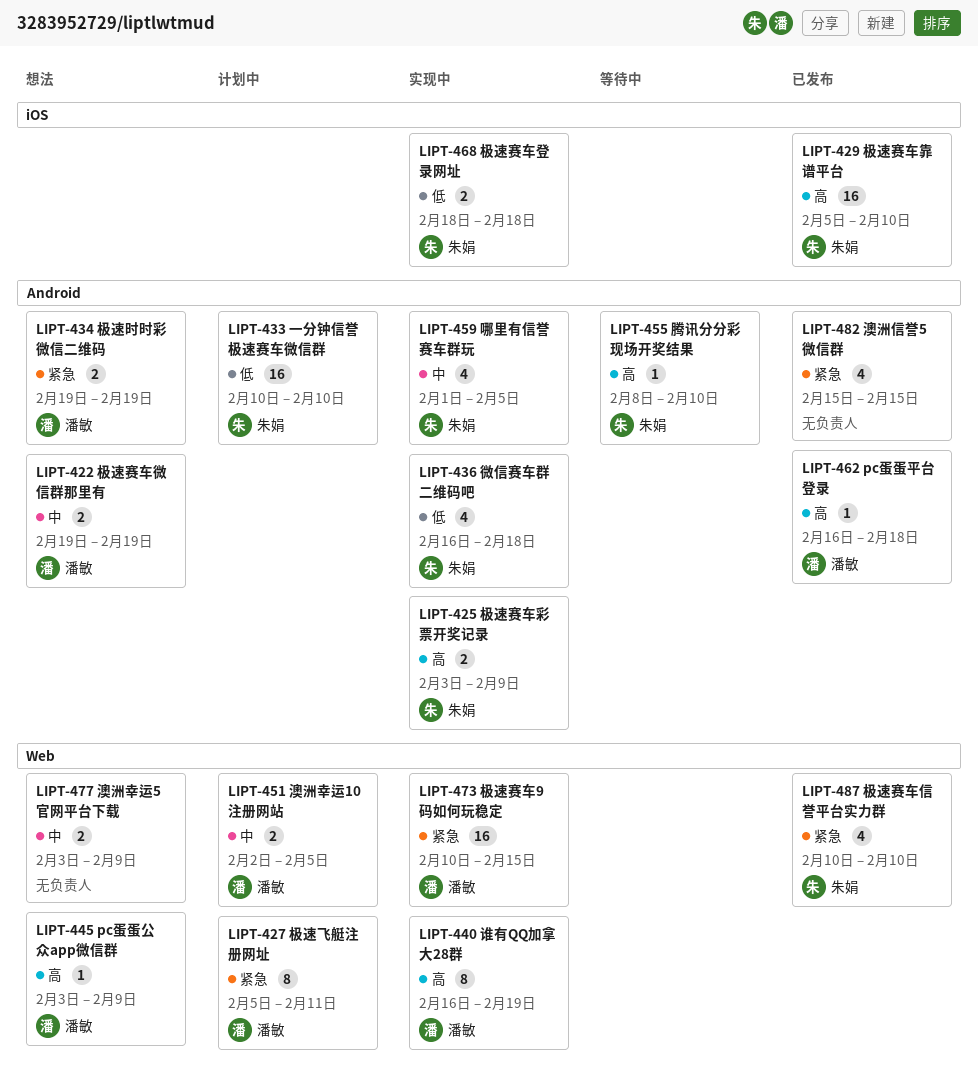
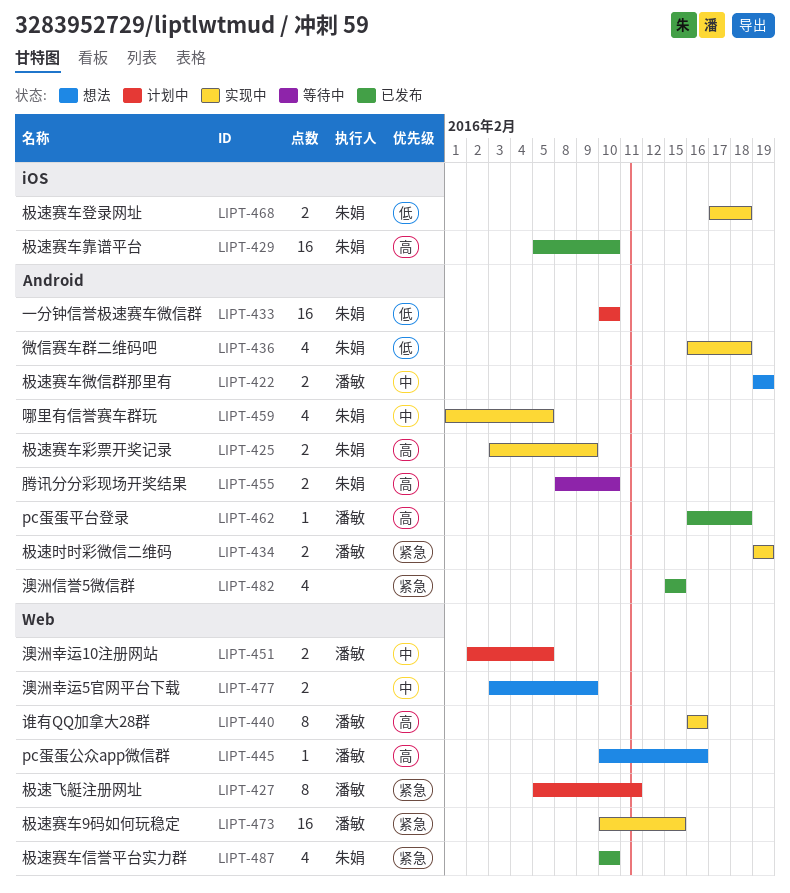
LIPT-434, status: 想法 -> 实现中
LIPT-440, due: Feb 19 -> Feb 16
LIPT-445, start: Feb 3 -> Feb 10
LIPT-445, due: Feb 9 -> Feb 16
LIPT-455, estimate: 1 -> 2
LIPT-468, start: Feb 18 -> Feb 17

